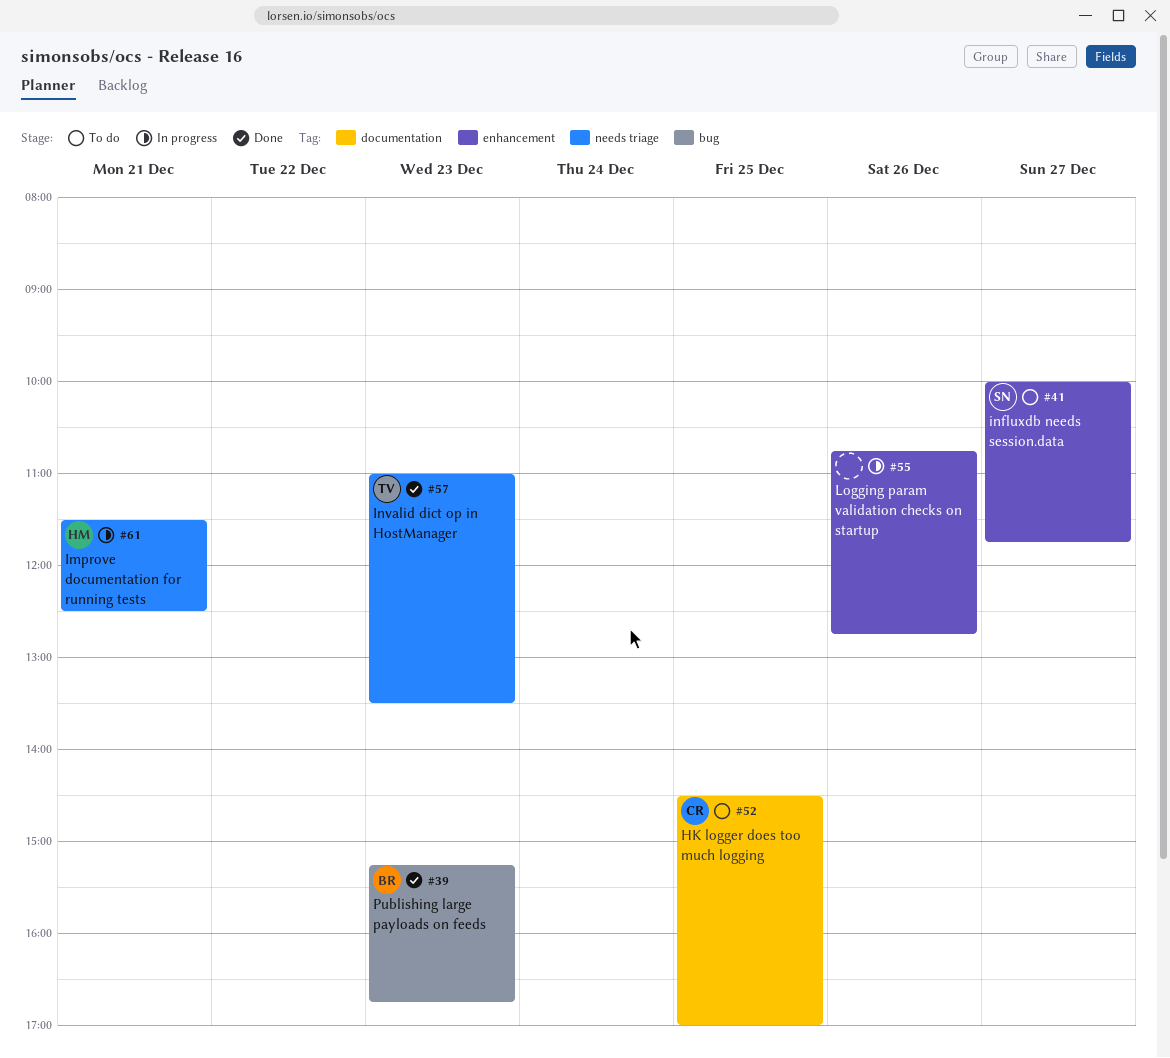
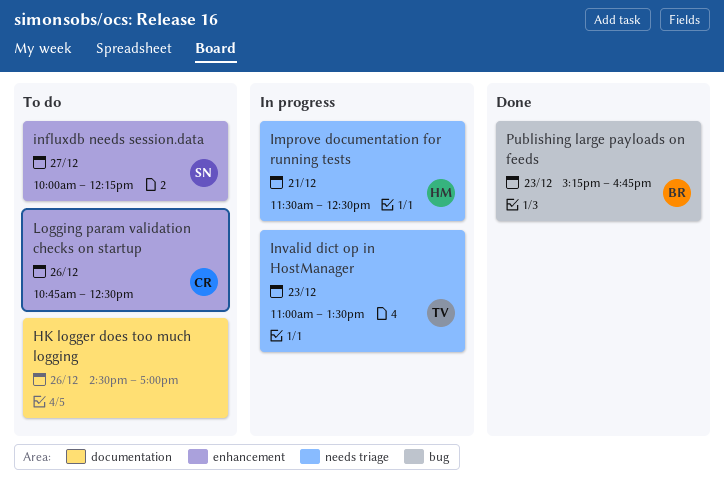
HK logger does too much logging, owner: CR -> none
HK logger does too much logging, day: Dec 25 -> Dec 26
influxdb needs session.data, ends: 11:45 -> 12:15
Invalid dict op in HostManager, status: Done -> In progress
Logging param validation checks on startup, status: In progress -> To do
Logging param validation checks on startup, owner: none -> CR
Logging param validation checks on startup, ends: 12:45 -> 12:30

